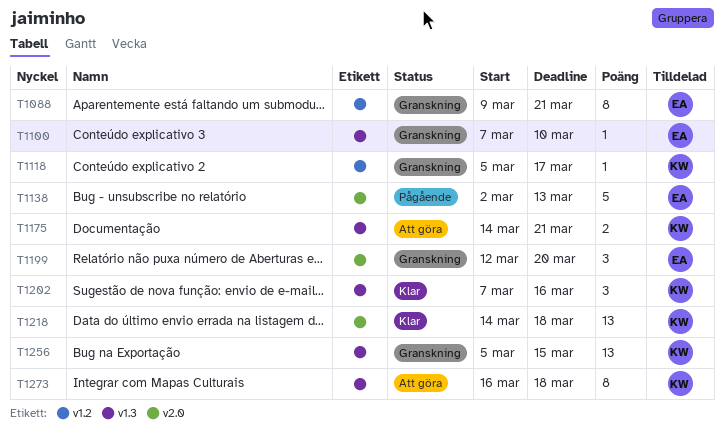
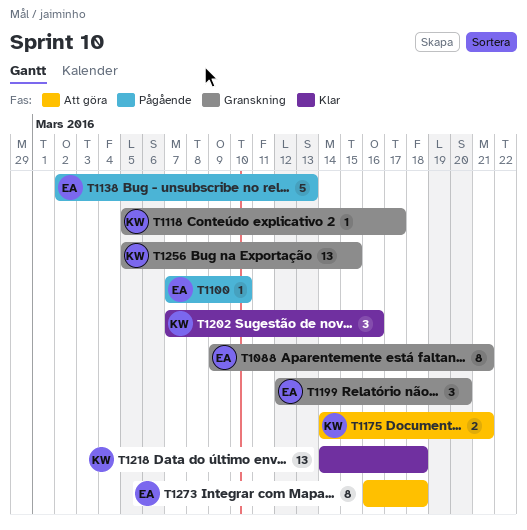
T1100, status: Granskning -> Pågående
T1273, owner: KW -> EA

